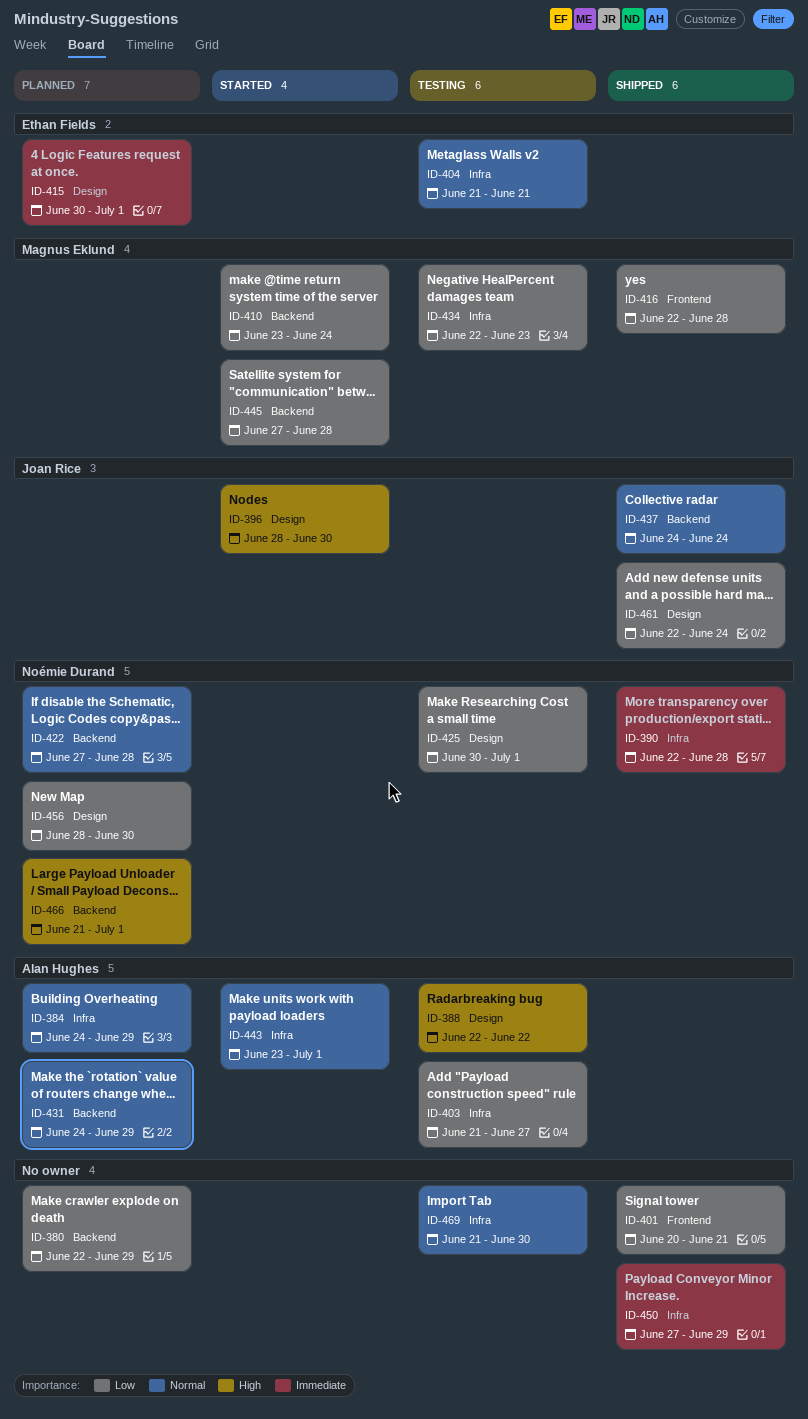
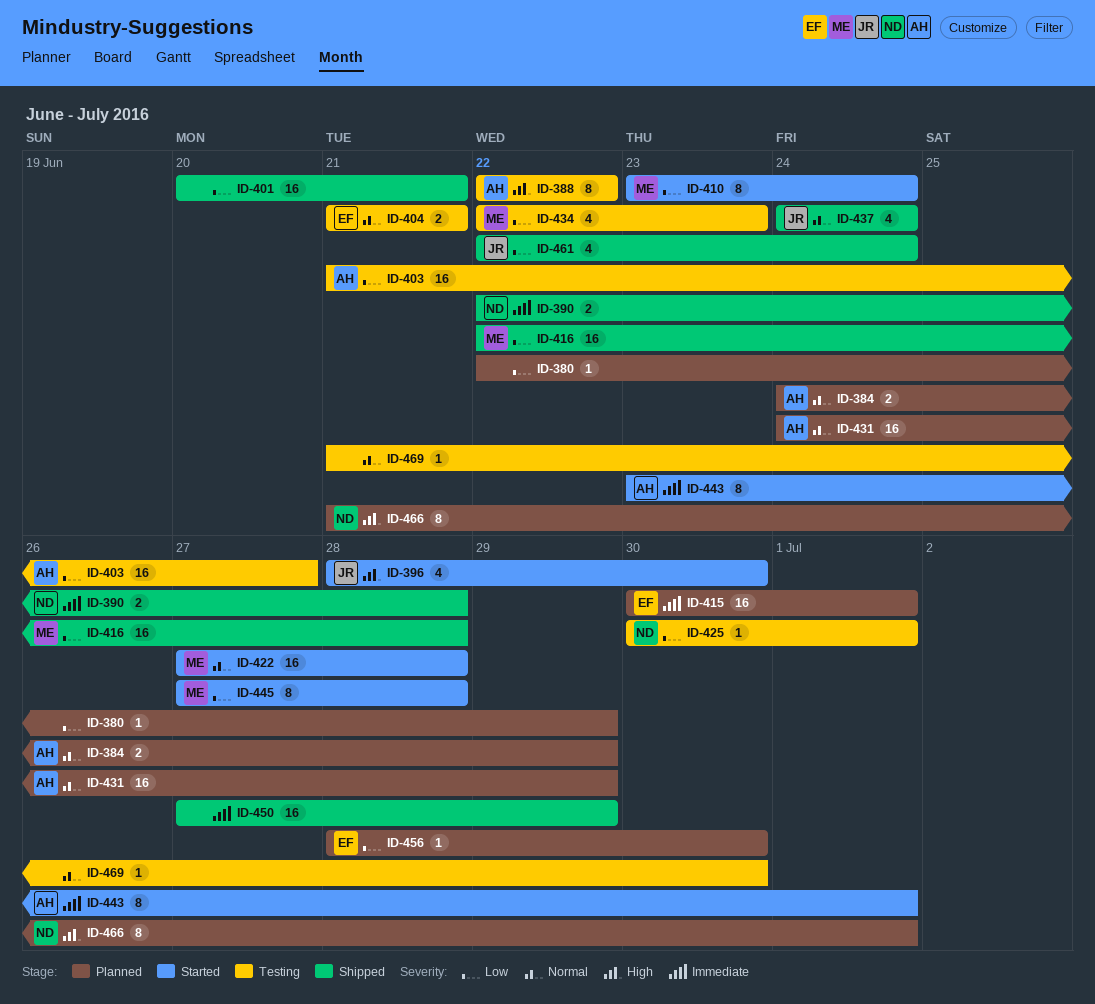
ID-422, status: Planned -> Started
ID-422, owner: Noémie Durand -> Magnus Eklund
ID-443, priority: Normal -> Immediate
ID-456, owner: Noémie Durand -> Ethan Fields

